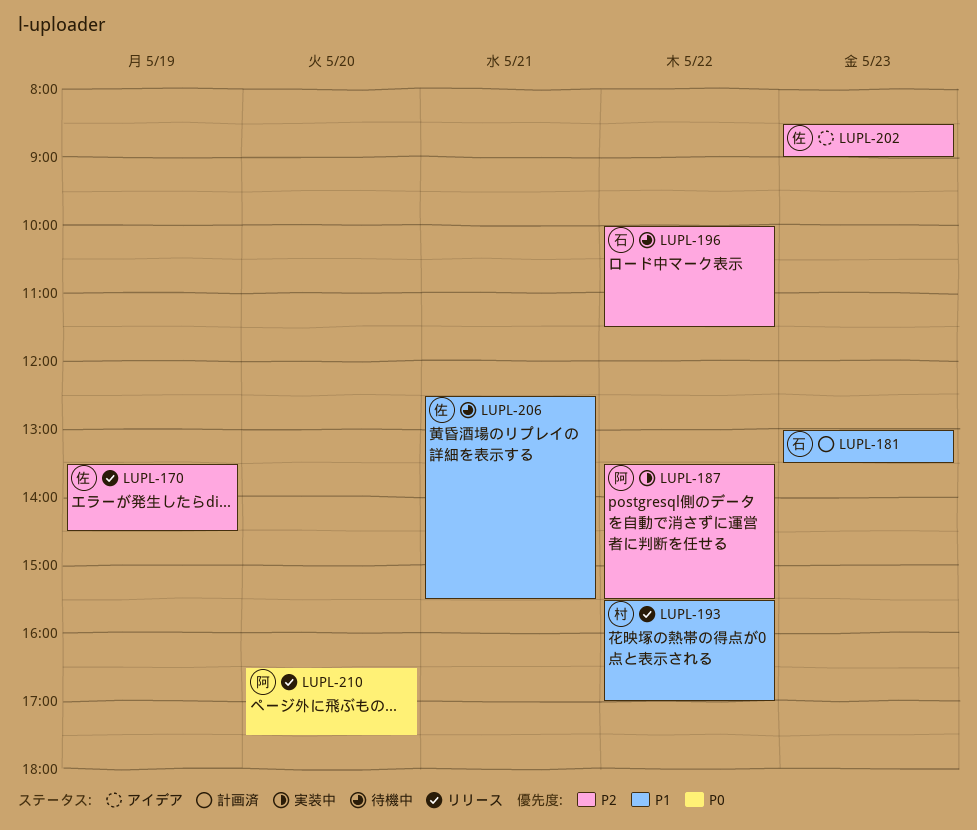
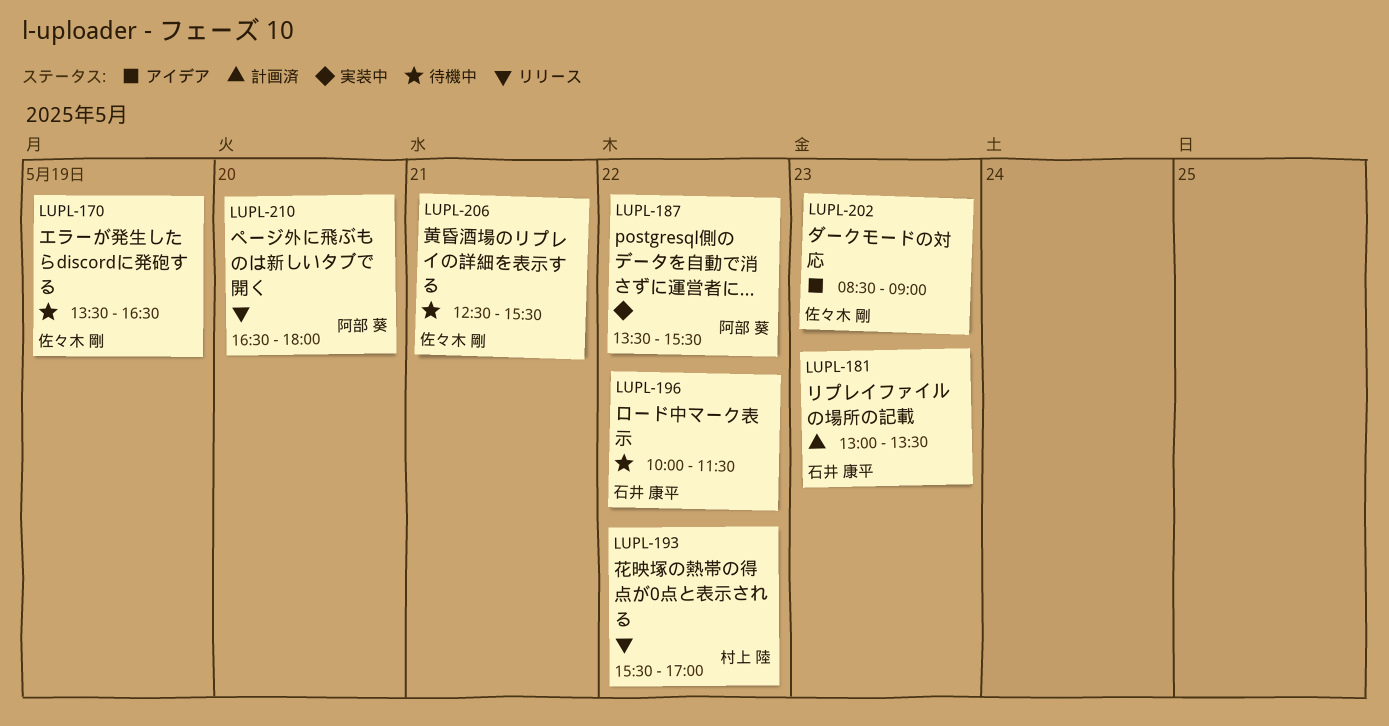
LUPL-170, status: リリース -> 待機中
LUPL-170, ends: 14:30 -> 16:30
LUPL-210, ends: 17:30 -> 18:00

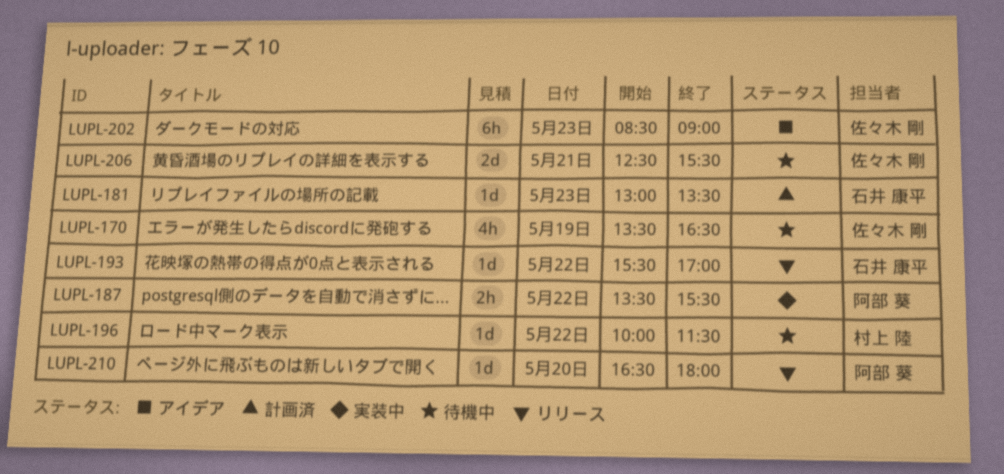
LUPL-193, owner: 村上 陸 -> 石井 康平
LUPL-196, owner: 石井 康平 -> 村上 陸

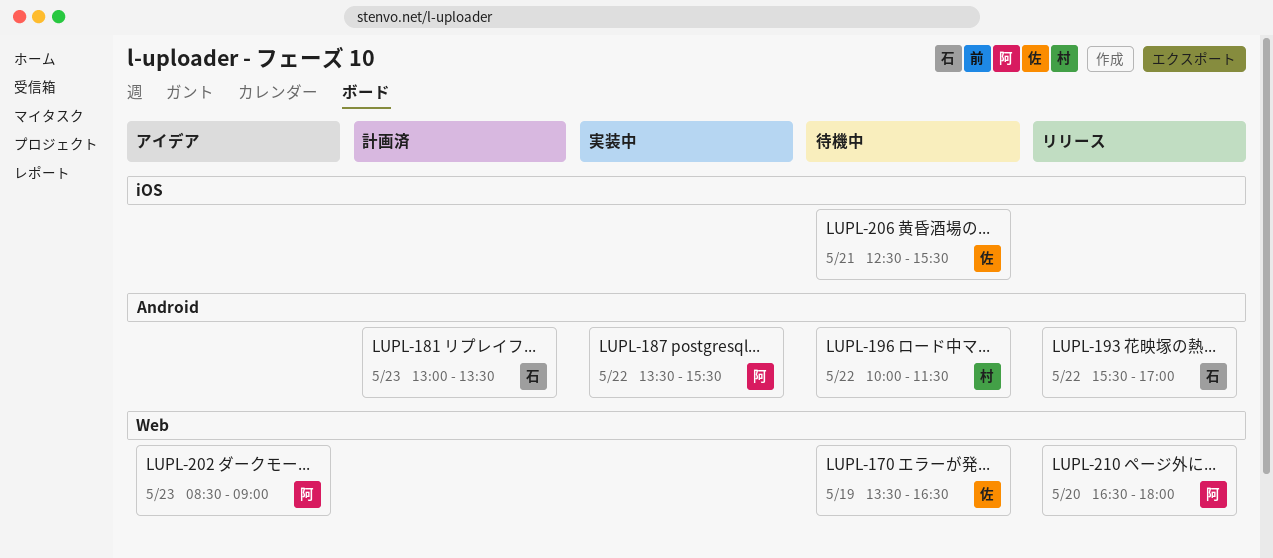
LUPL-202, owner: 佐々木 剛 -> 阿部 葵

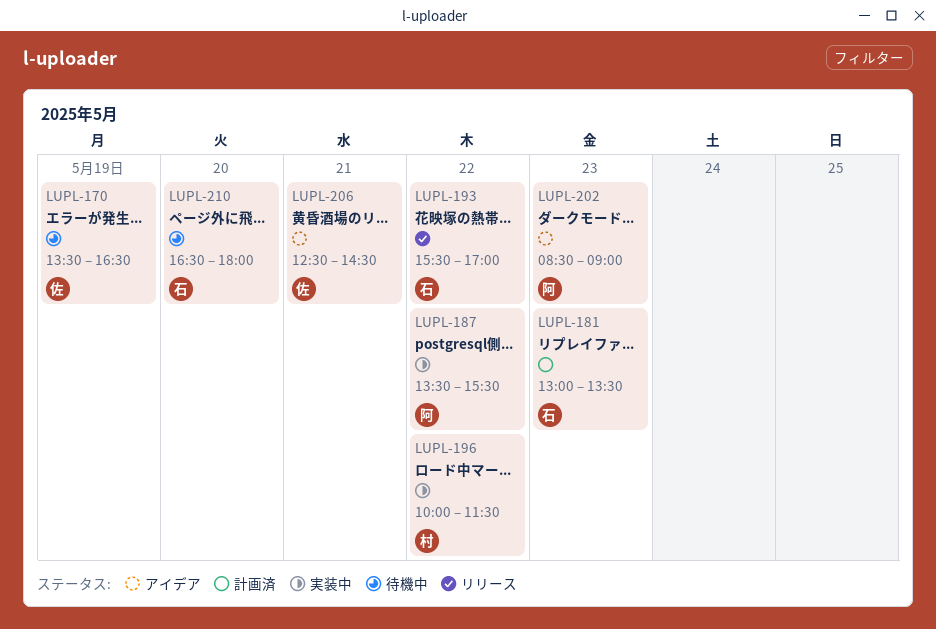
LUPL-196, status: 待機中 -> 実装中
LUPL-206, status: 待機中 -> アイデア
LUPL-206, ends: 15:30 -> 14:30
LUPL-210, status: リリース -> 待機中
LUPL-210, owner: 阿 -> 石

